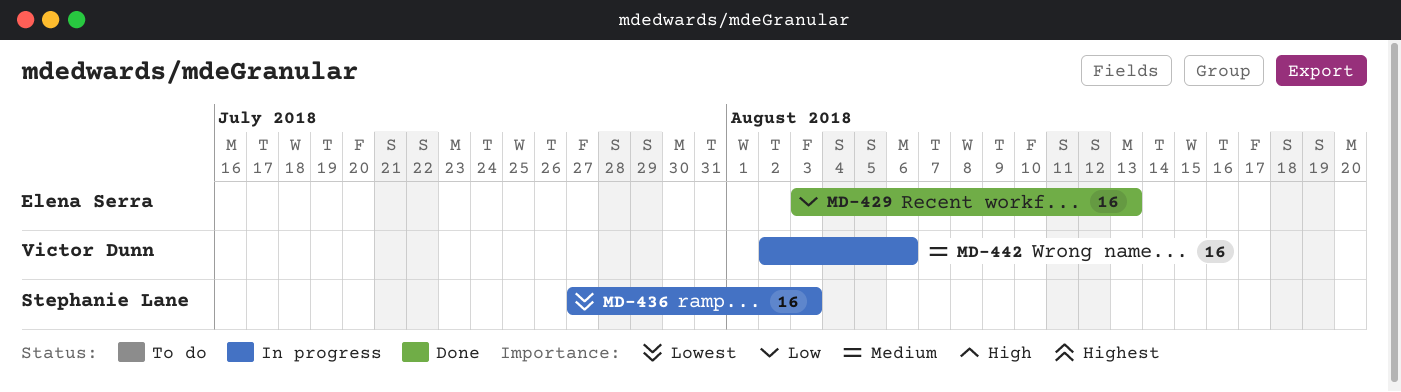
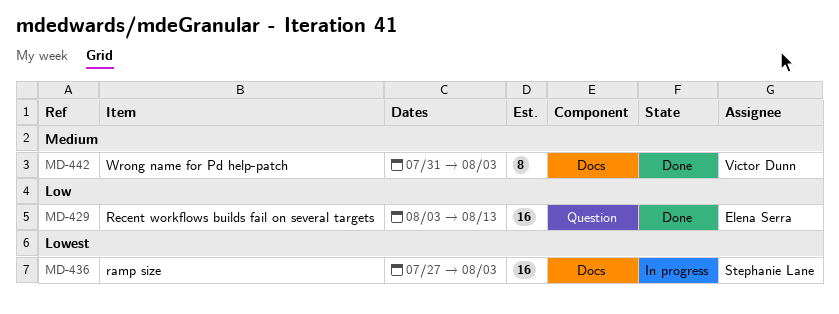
MD-442, status: In progress -> Done
MD-442, estimate: 16 -> 8
MD-442, start: Aug 2 -> Jul 31
MD-442, due: Aug 6 -> Aug 3

